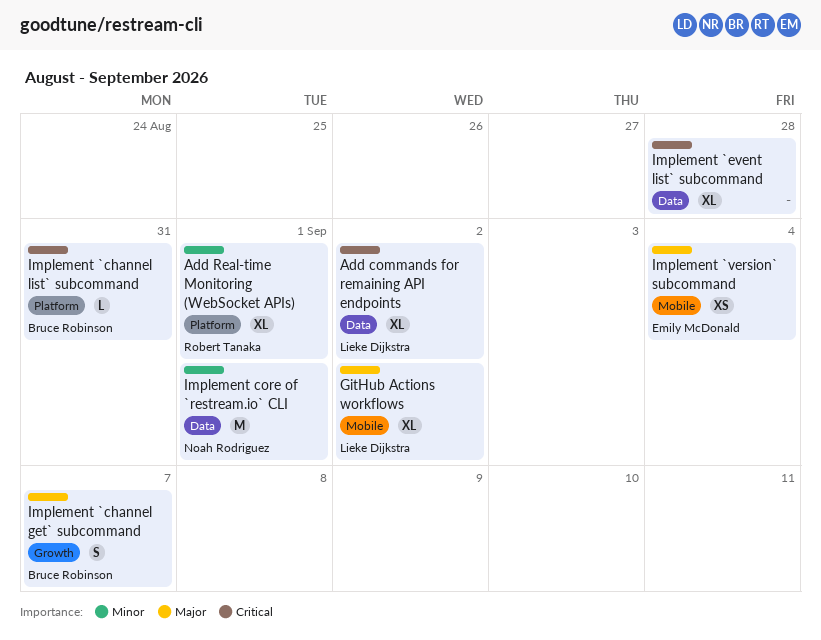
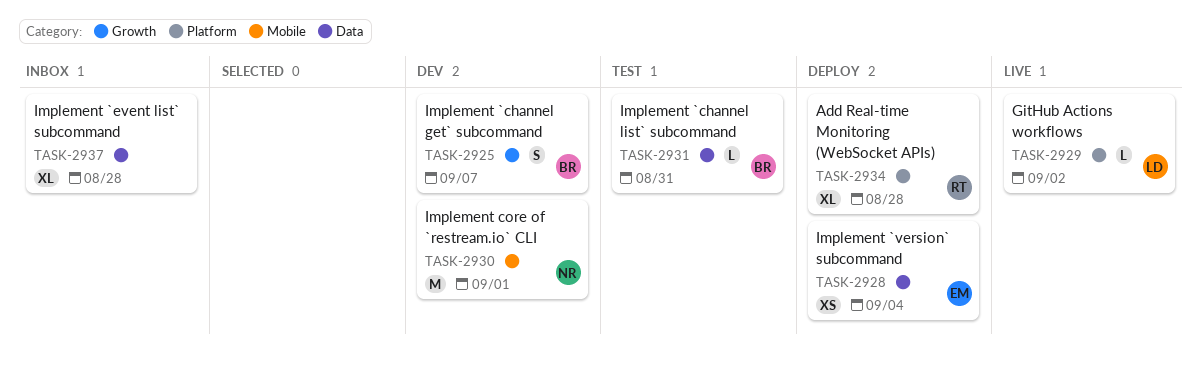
Add commands for remaining API endpoints: present -> none
Add Real-time Monitoring (WebSocket APIs), due: Sep 1 -> Aug 28
GitHub Actions workflows, label: Mobile -> Platform
GitHub Actions workflows, estimate: XL -> L
Implement `channel list` subcommand, label: Platform -> Data
Implement `version` subcommand, label: Mobile -> Data
Implement core of `restream.io` CLI, label: Data -> Mobile

